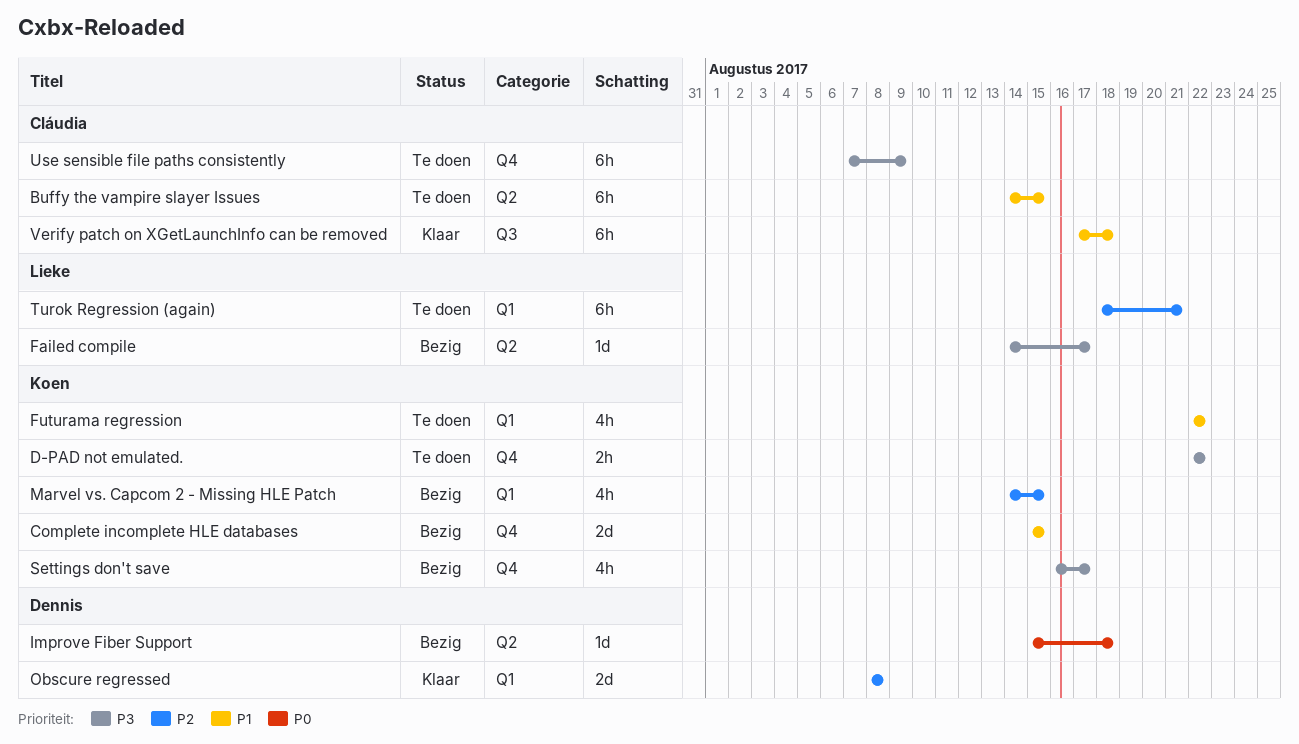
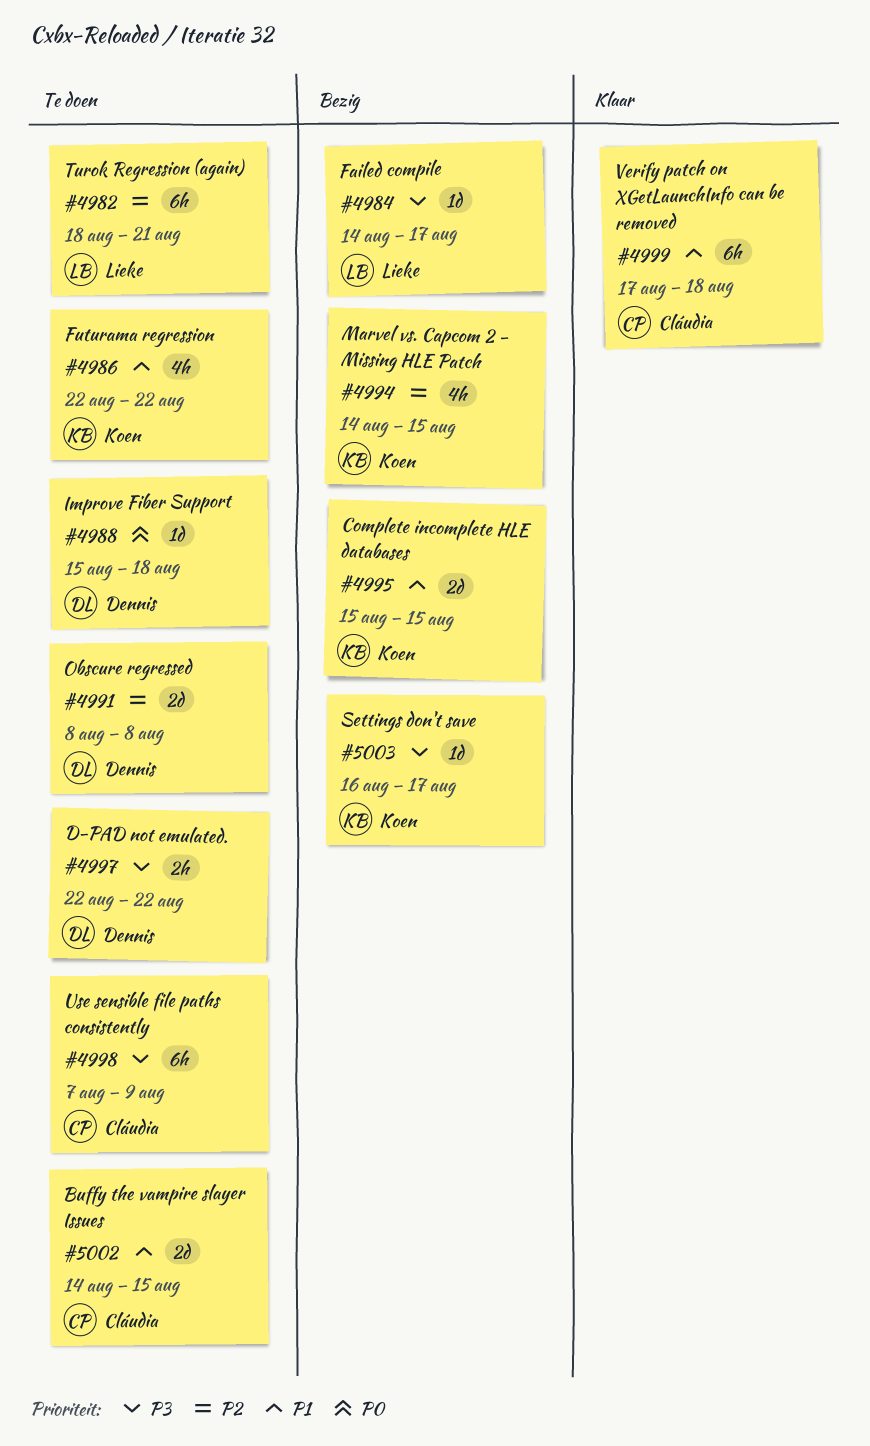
Buffy the vampire slayer Issues, estimate: 6h -> 2d
D-PAD not emulated., owner: Koen -> Dennis
Improve Fiber Support, status: Bezig -> Te doen
Obscure regressed, status: Klaar -> Te doen
Settings don't save, estimate: 4h -> 1d

